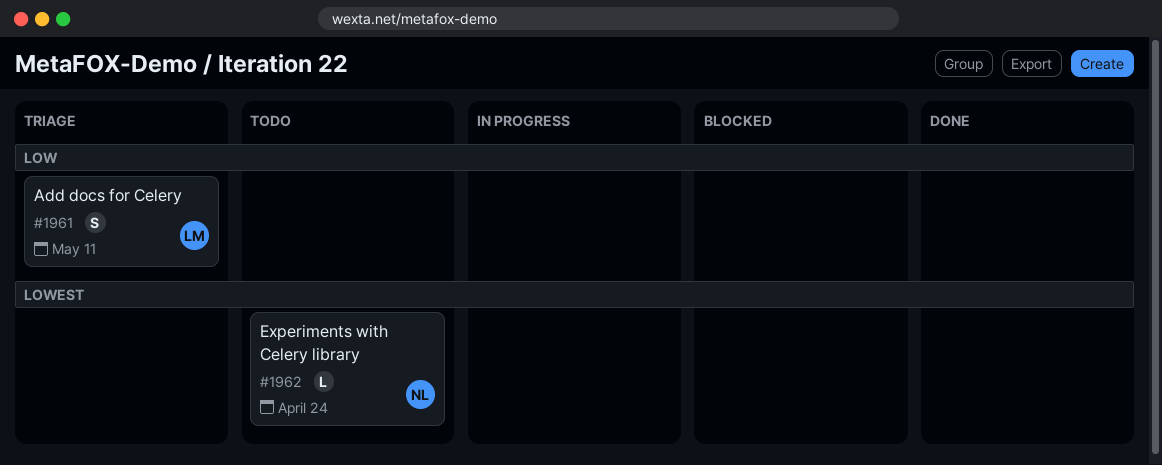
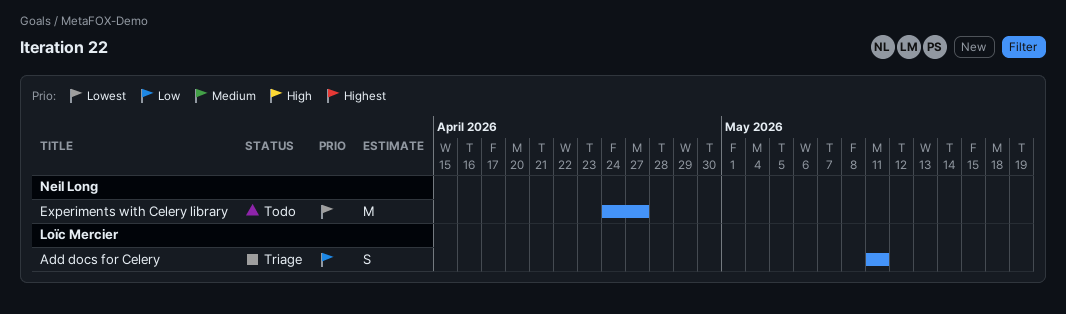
Experiments with Celery library, estimate: L -> M
Experiments with Celery library, due: Apr 24 -> Apr 27

